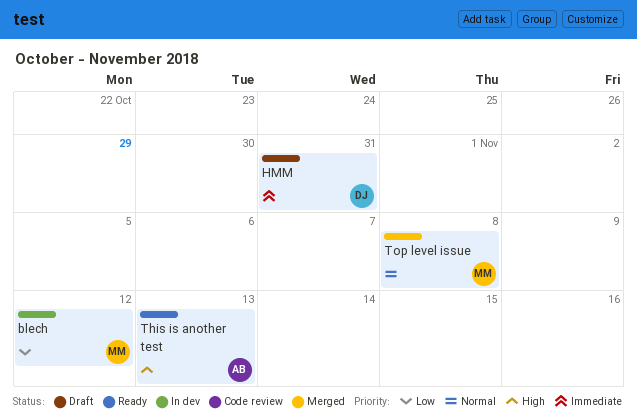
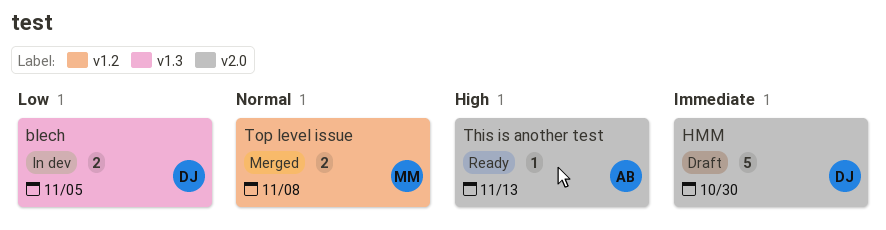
blech, owner: MM -> DJ
blech, due: Nov 12 -> Nov 5
HMM, due: Oct 31 -> Oct 30

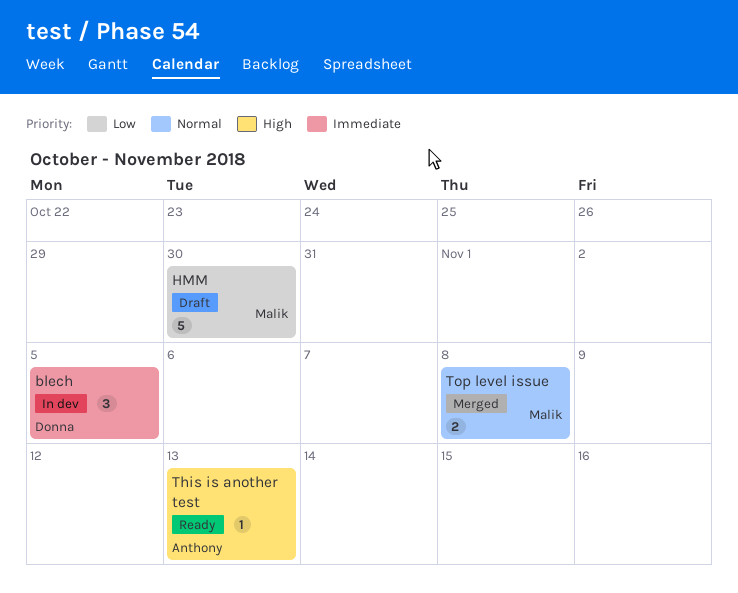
blech, priority: Low -> Immediate
blech, estimate: 2 -> 3
HMM, owner: Donna -> Malik
HMM, priority: Immediate -> Low

